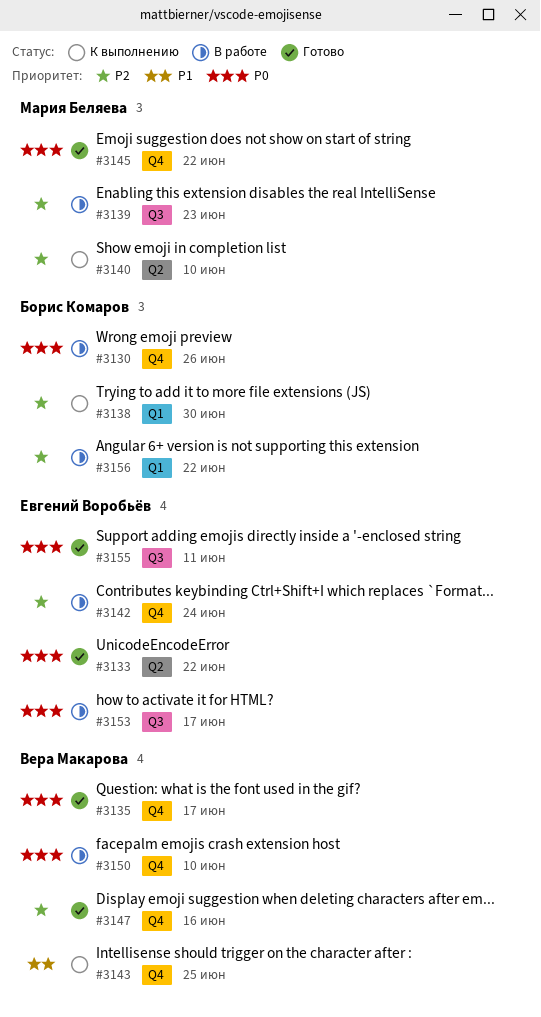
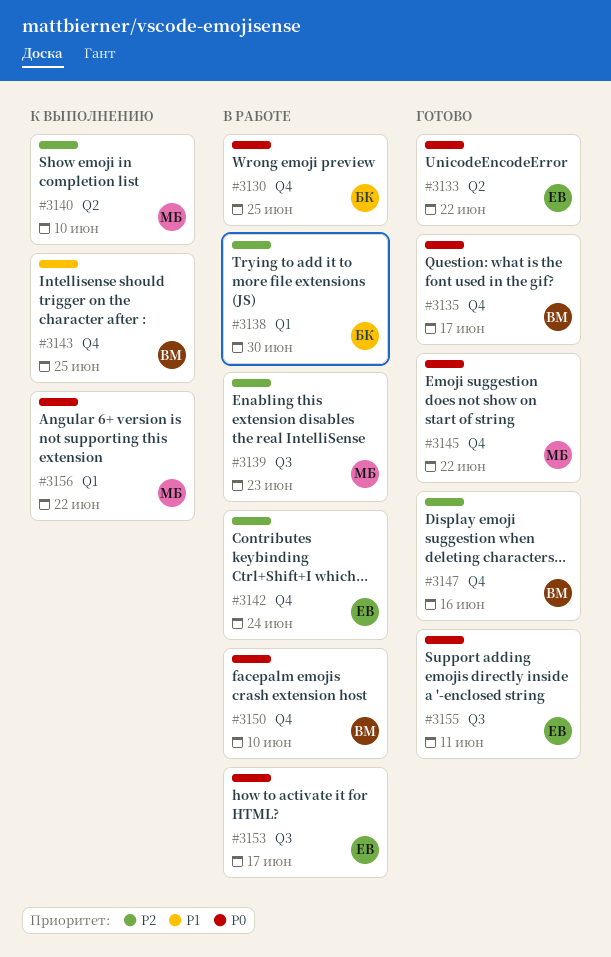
#3130, due: Jun 26 -> Jun 25
#3138, status: К выполнению -> В работе
#3156, status: В работе -> К выполнению
#3156, owner: Борис Комаров -> Мария Беляева
#3156, priority: P2 -> P0

